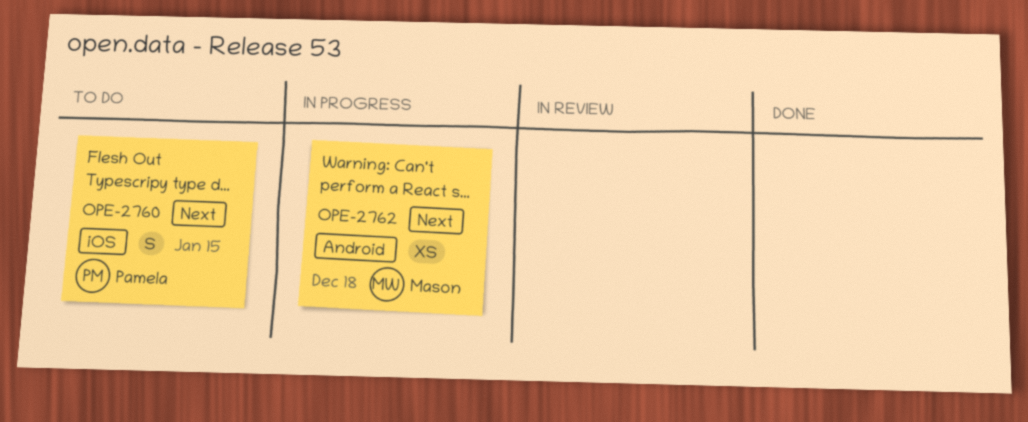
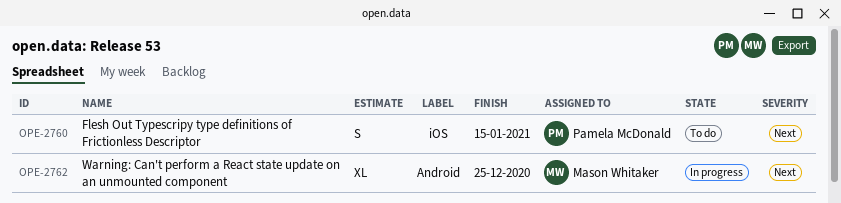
OPE-2762, estimate: XS -> XL
OPE-2762, due: Dec 18 -> Dec 25

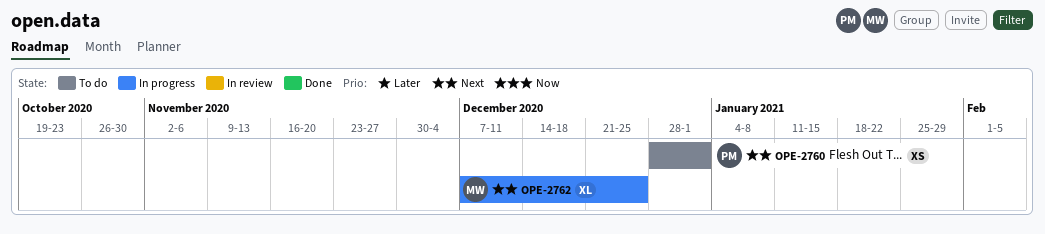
OPE-2760, estimate: S -> XS
OPE-2760, due: Jan 15 -> Jan 1

